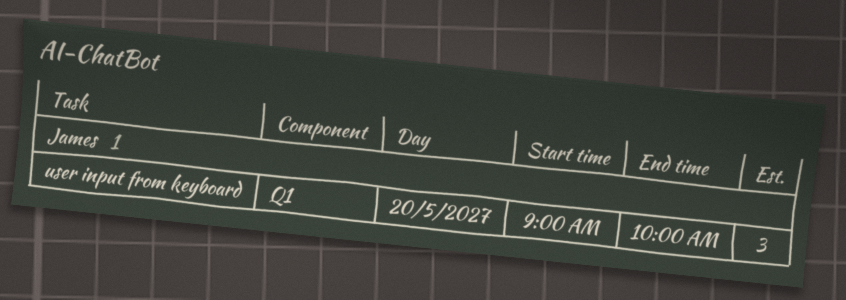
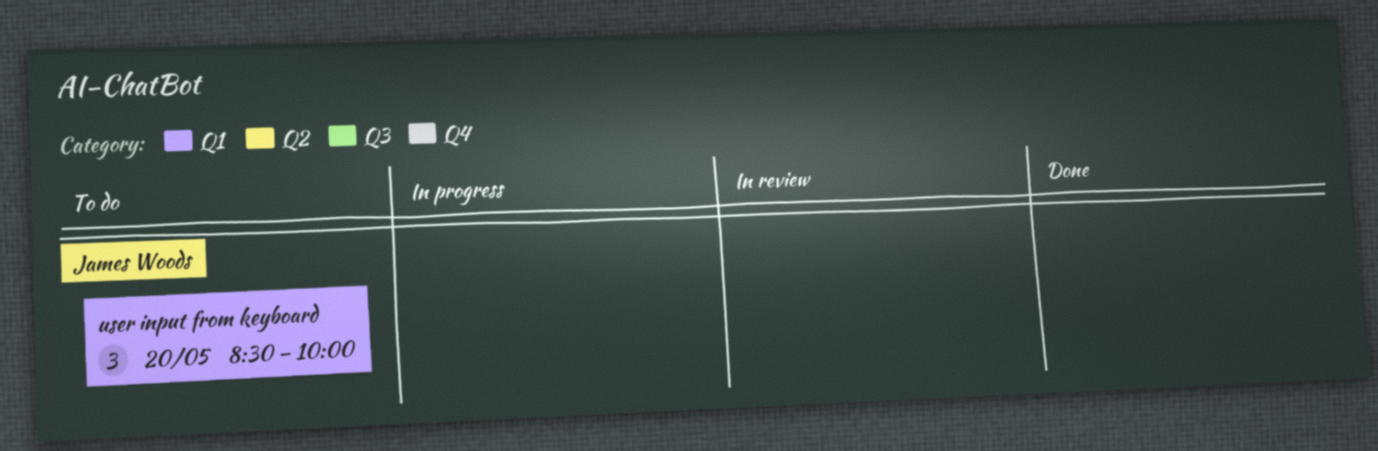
user input from keyboard, begins: 09:00 -> 08:30

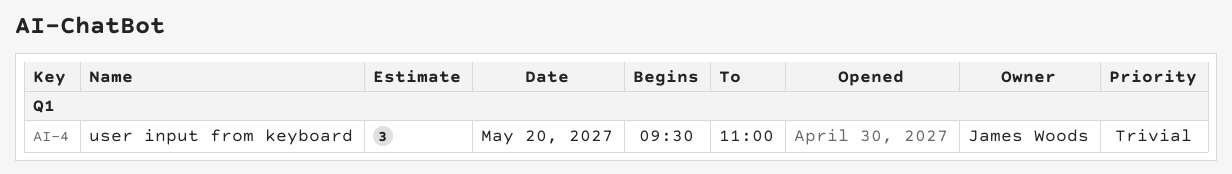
user input from keyboard, begins: 08:30 -> 09:30
user input from keyboard, ends: 10:00 -> 11:00

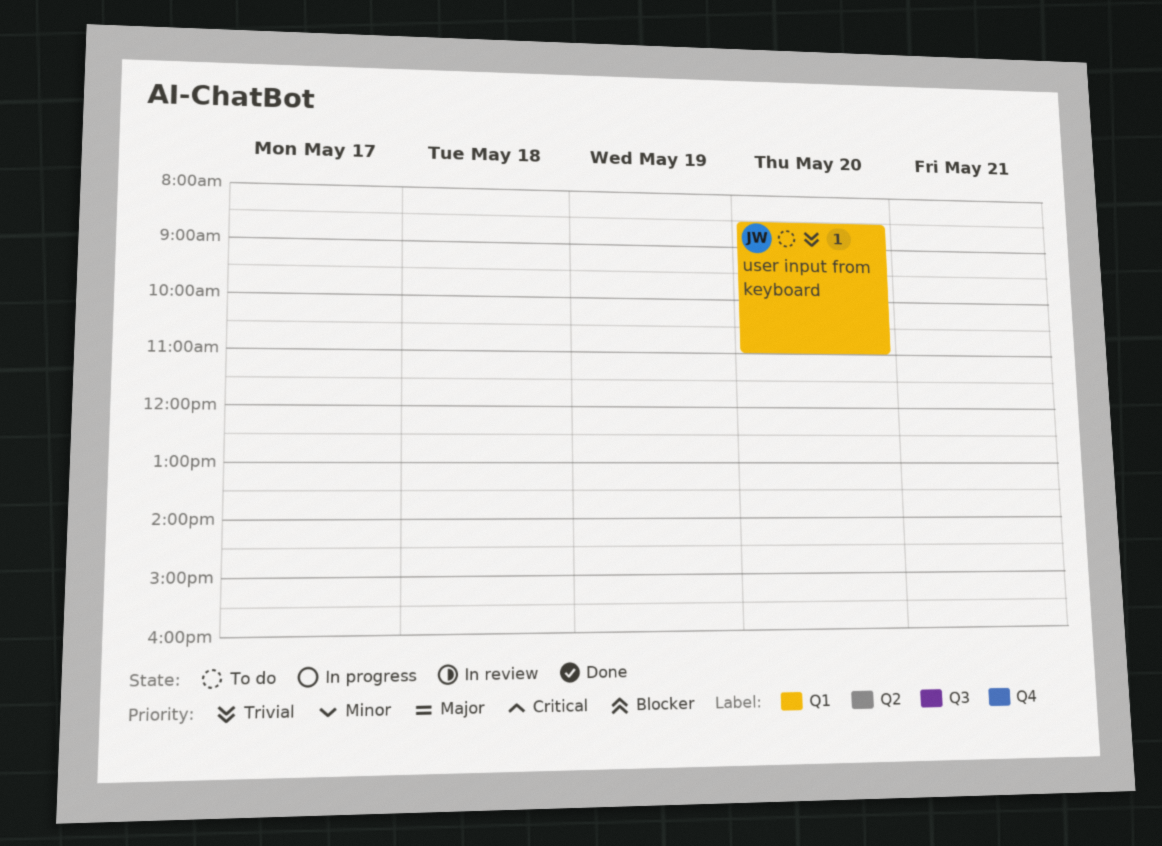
user input from keyboard, estimate: 3 -> 1
user input from keyboard, begins: 09:30 -> 08:30

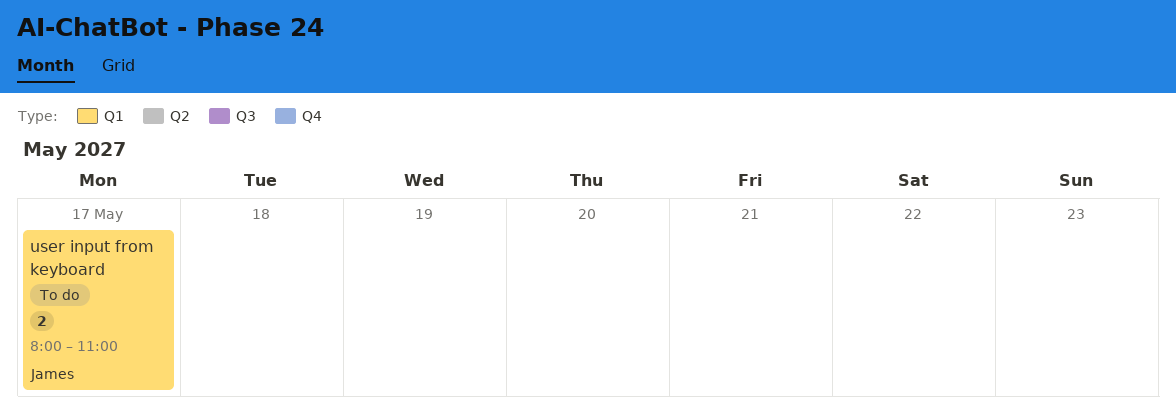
user input from keyboard, estimate: 1 -> 2
user input from keyboard, day: May 20 -> May 17
user input from keyboard, begins: 08:30 -> 08:00

